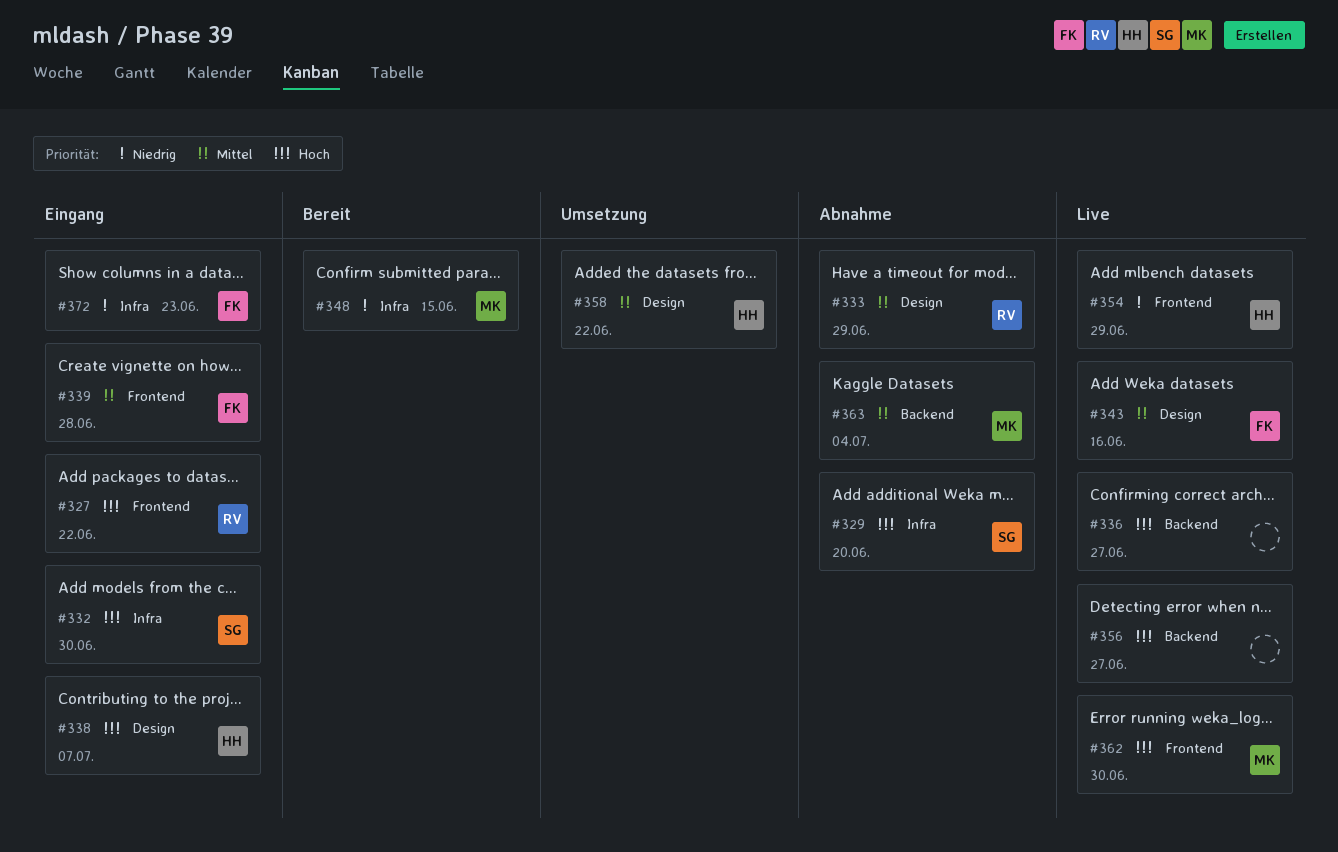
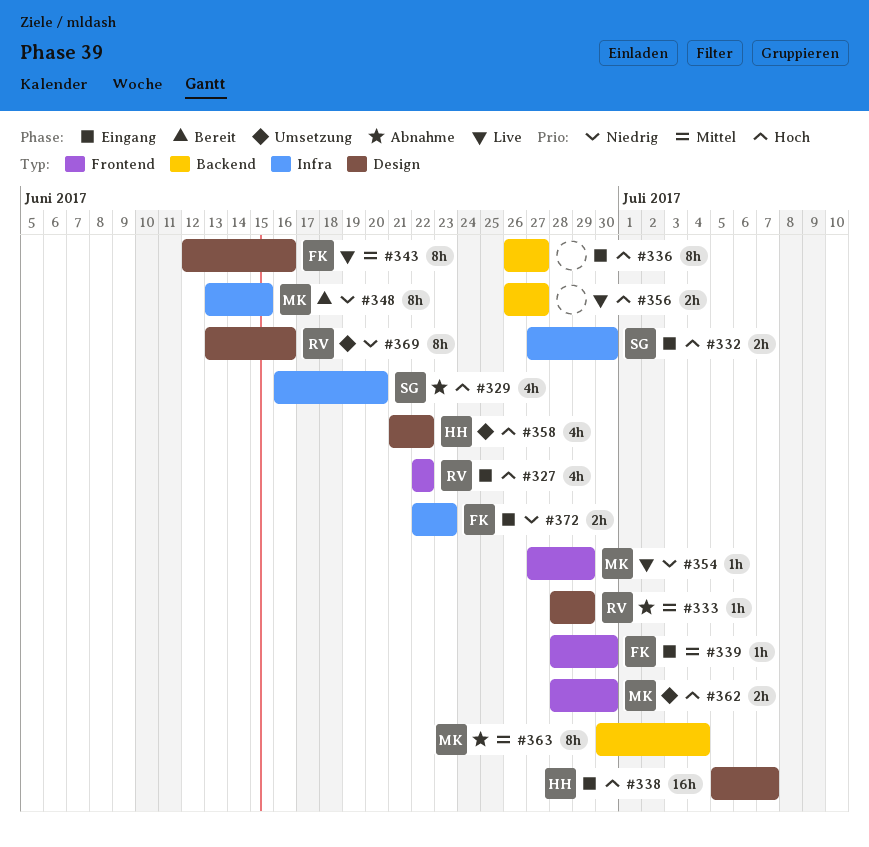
#336, status: Live -> Eingang
#339, due: Jun 28 -> Jun 30
#354, owner: HH -> MK
#358, priority: Mittel -> Hoch
#362, status: Live -> Umsetzung
#369: none -> present

